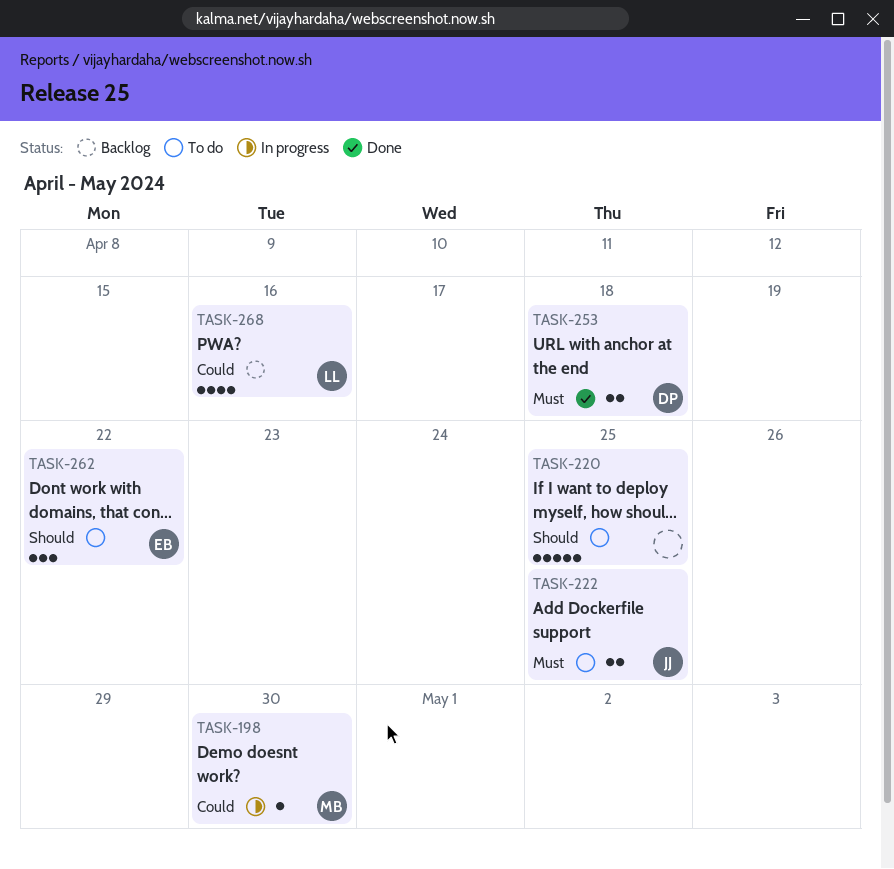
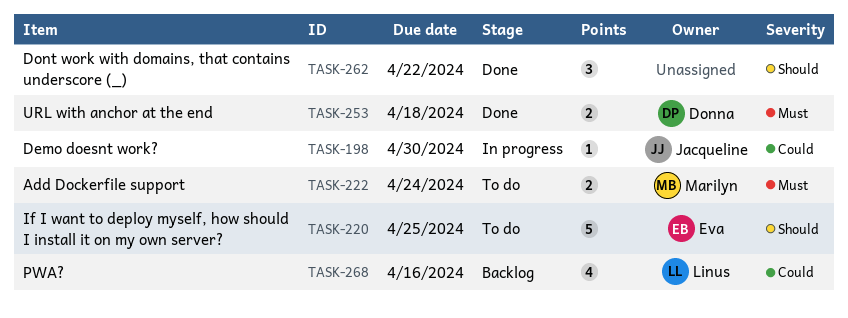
TASK-198, owner: Marilyn -> Jacqueline
TASK-220, owner: none -> Eva
TASK-222, owner: Jacqueline -> Marilyn
TASK-222, due: Apr 25 -> Apr 24
TASK-262, status: To do -> Done
TASK-262, owner: Eva -> none

